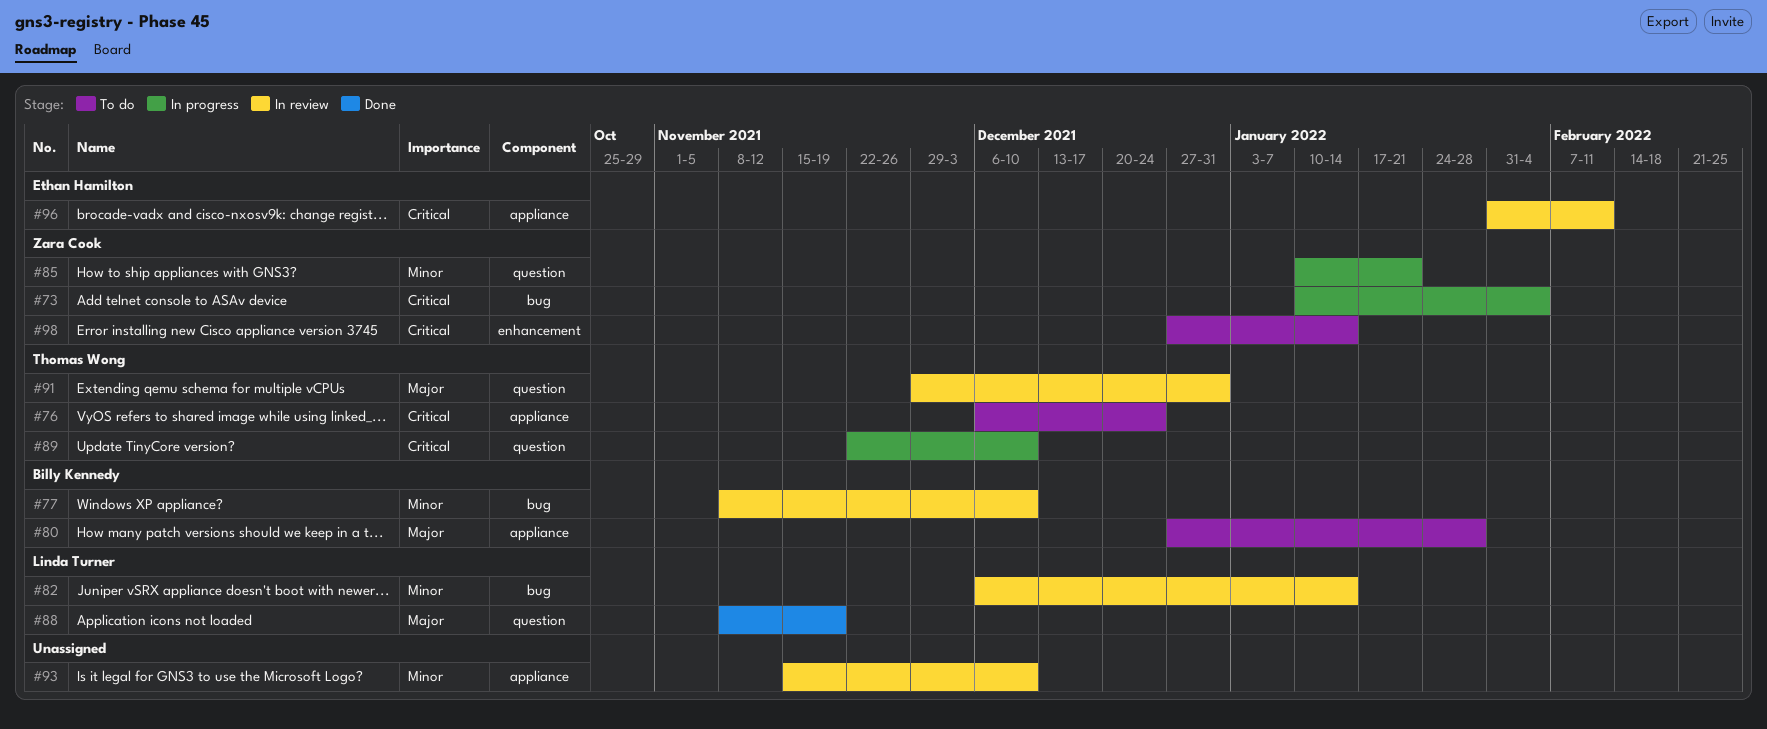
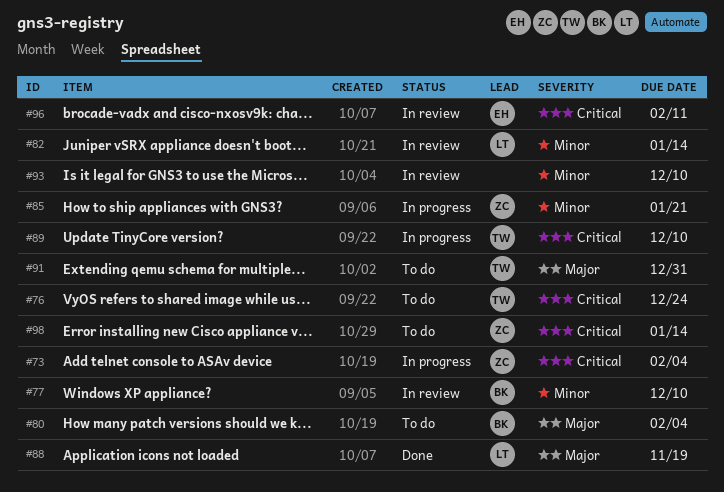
#80, due: Jan 28 -> Feb 4
#91, status: In review -> To do

